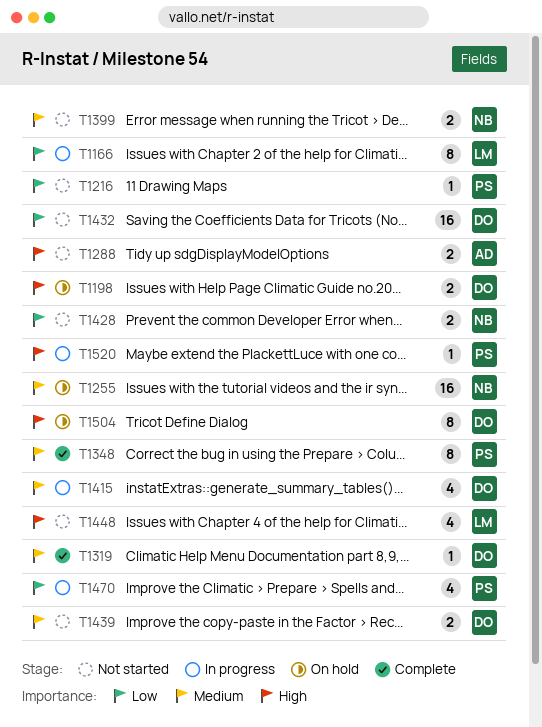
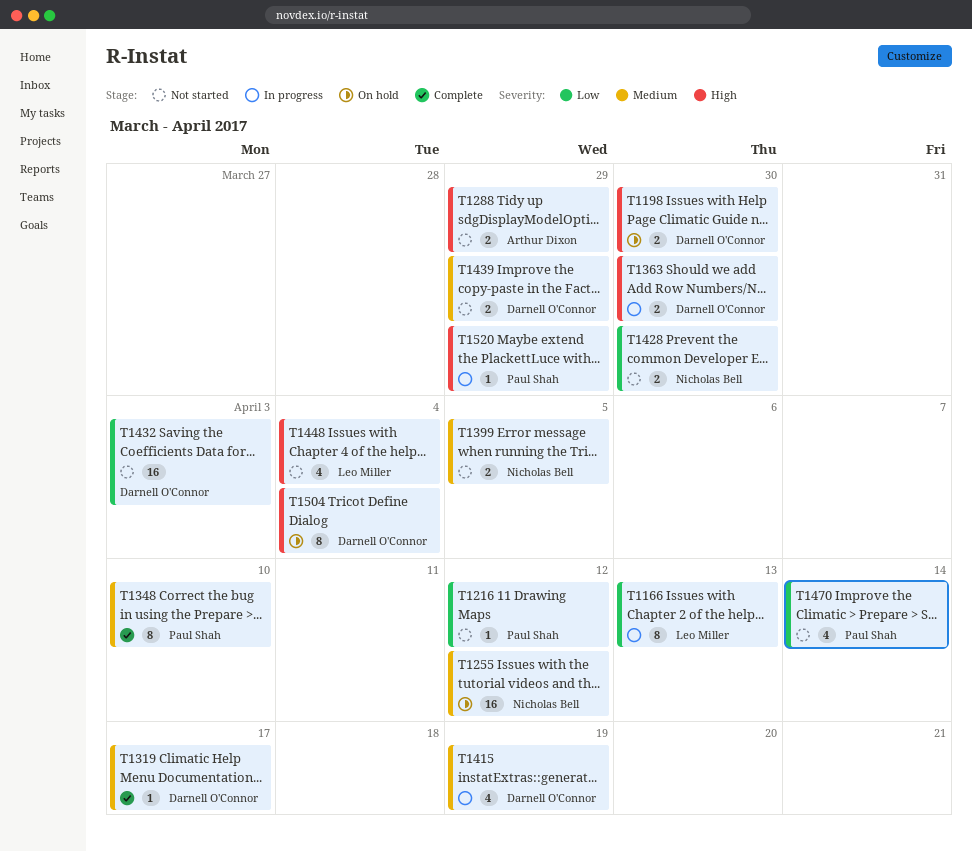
T1363: none -> present
T1470, status: In progress -> Not started

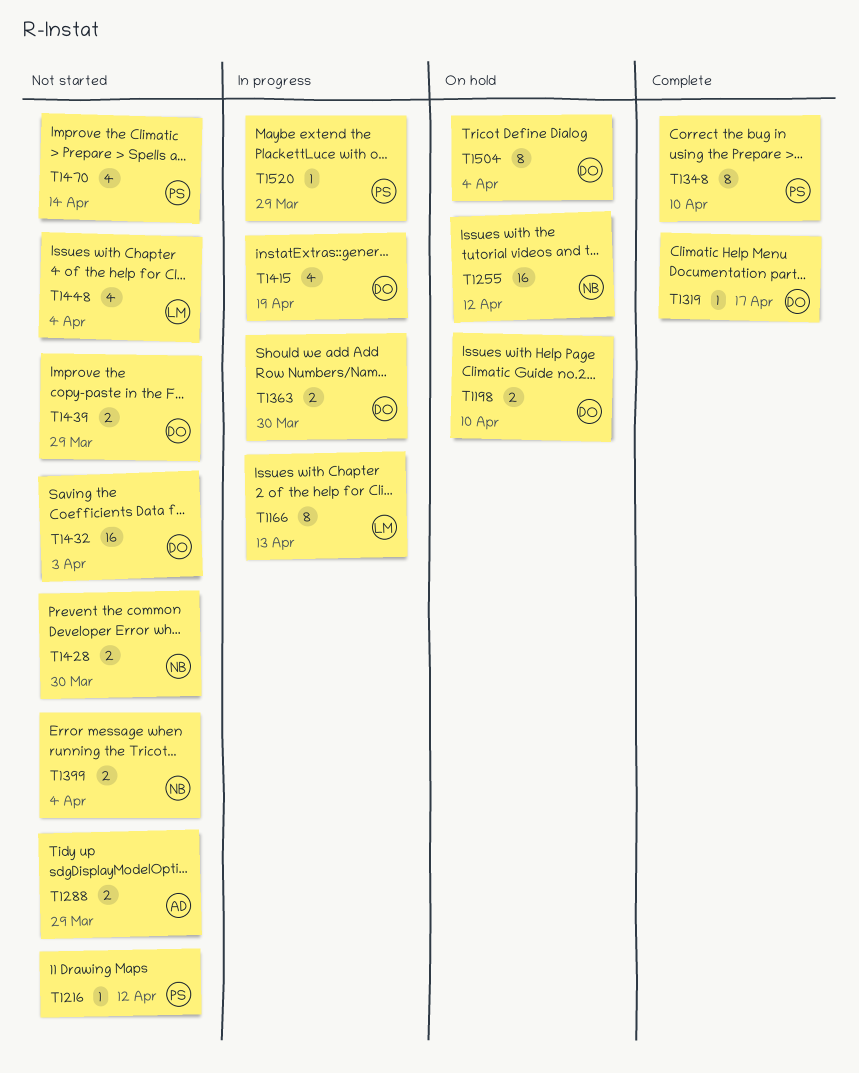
T1198, due: Mar 30 -> Apr 10
T1399, due: Apr 5 -> Apr 4

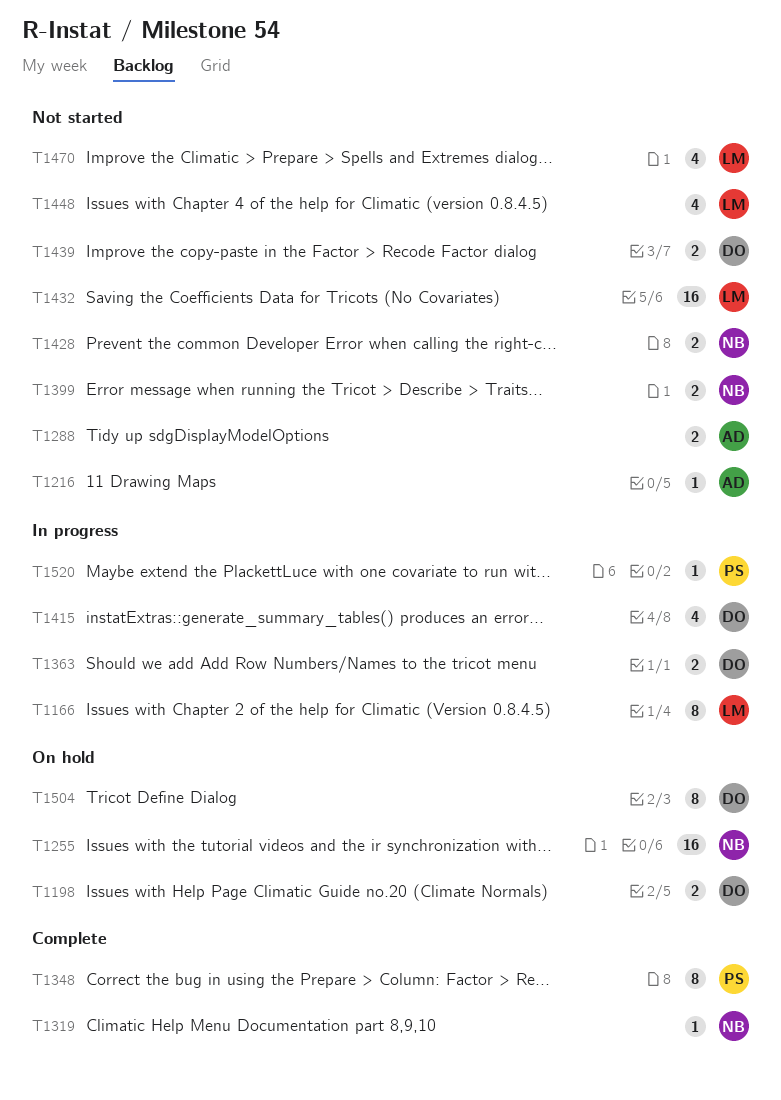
T1216, owner: PS -> AD
T1319, owner: DO -> NB
T1432, owner: DO -> LM
T1470, owner: PS -> LM

